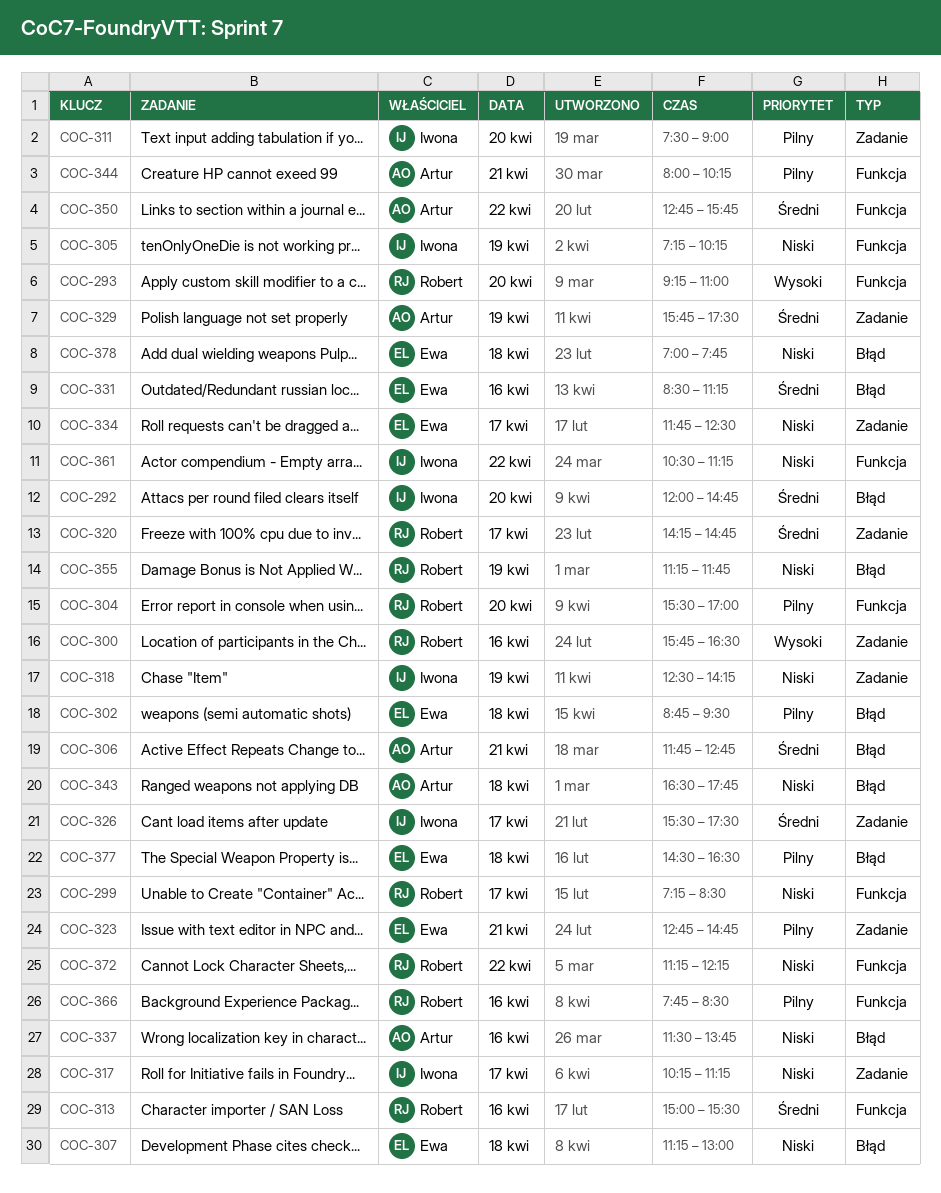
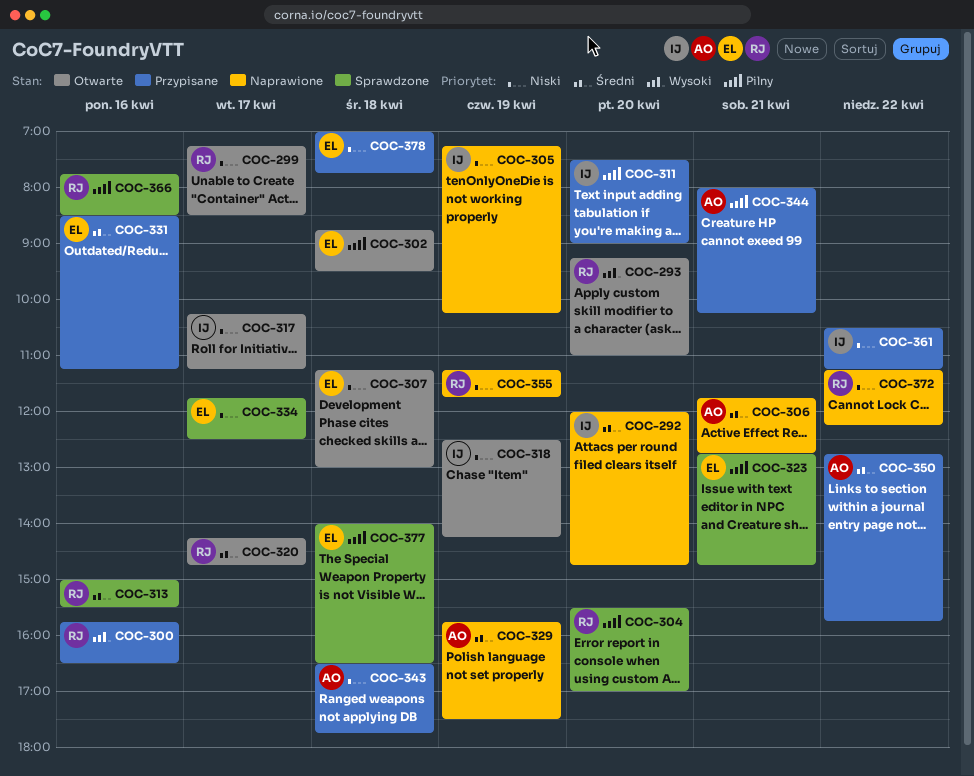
COC-326: present -> none
COC-337: present -> none
COC-377, begins: 14:30 -> 14:00

